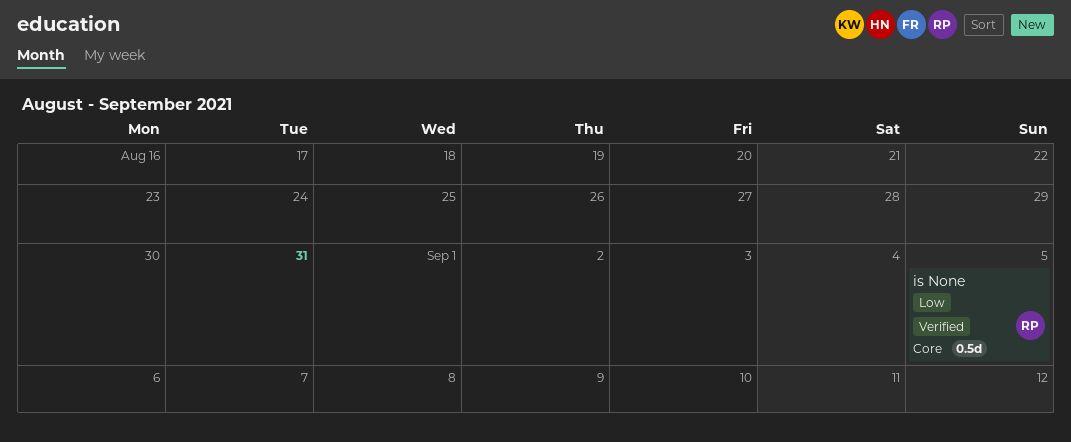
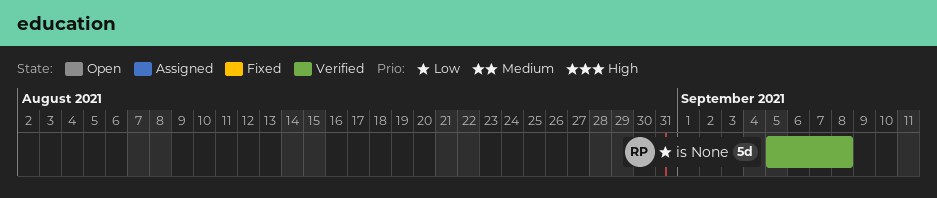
is None, estimate: 0.5d -> 5d
is None, due: Sep 5 -> Sep 8

